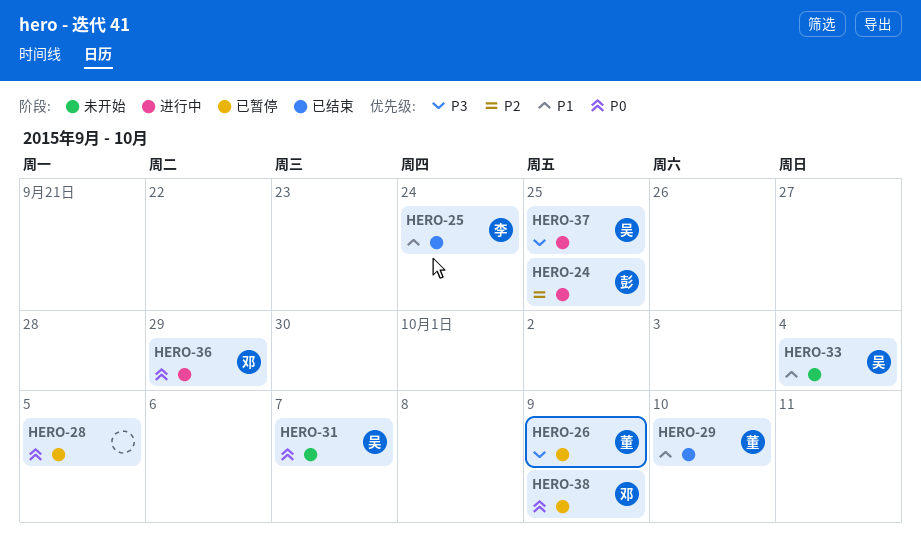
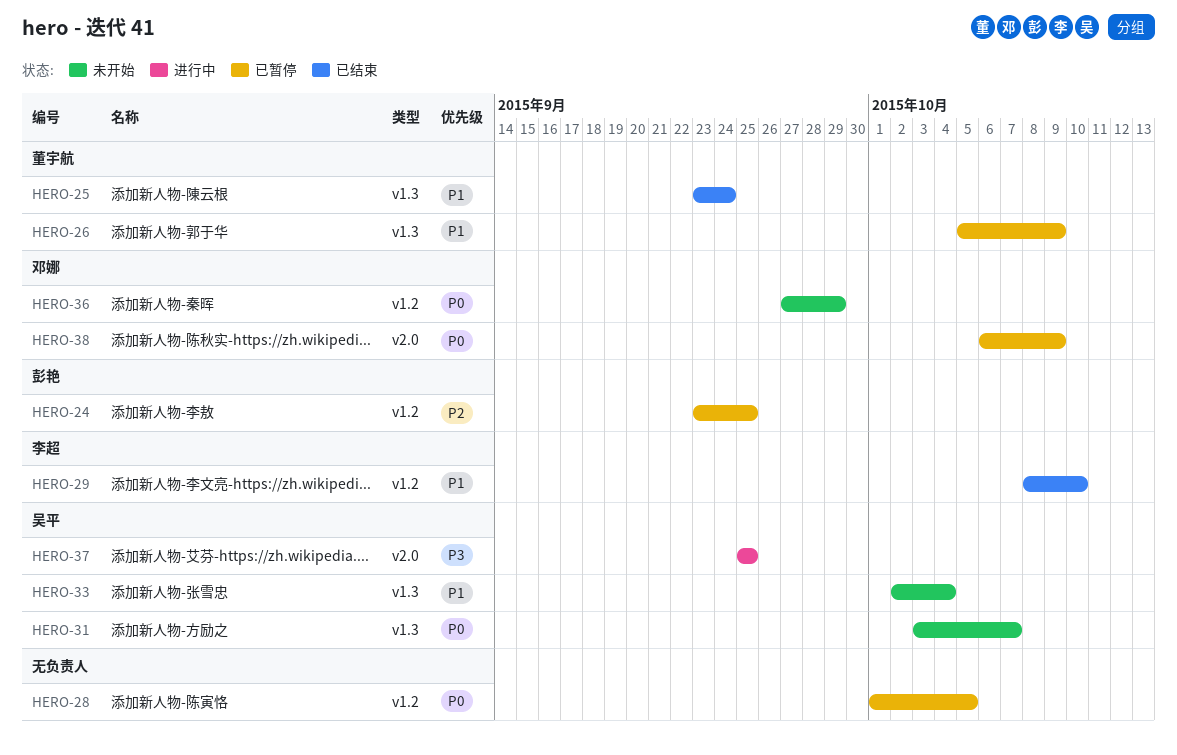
HERO-24, status: 进行中 -> 已暂停
HERO-25, owner: 李超 -> 董宇航
HERO-26, priority: P3 -> P1
HERO-29, owner: 董宇航 -> 李超
HERO-36, status: 进行中 -> 未开始

